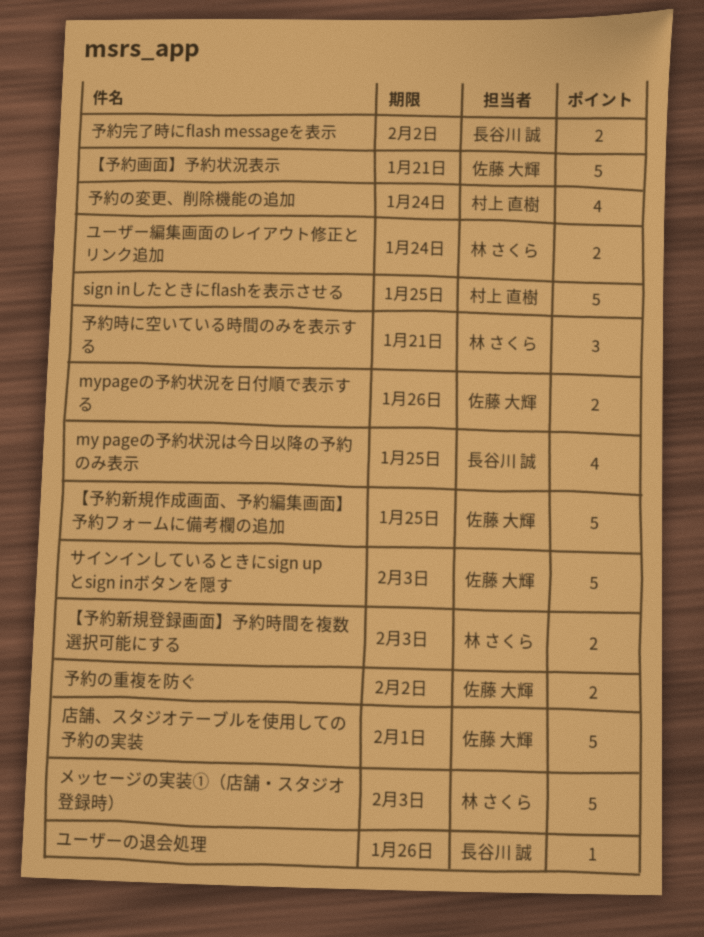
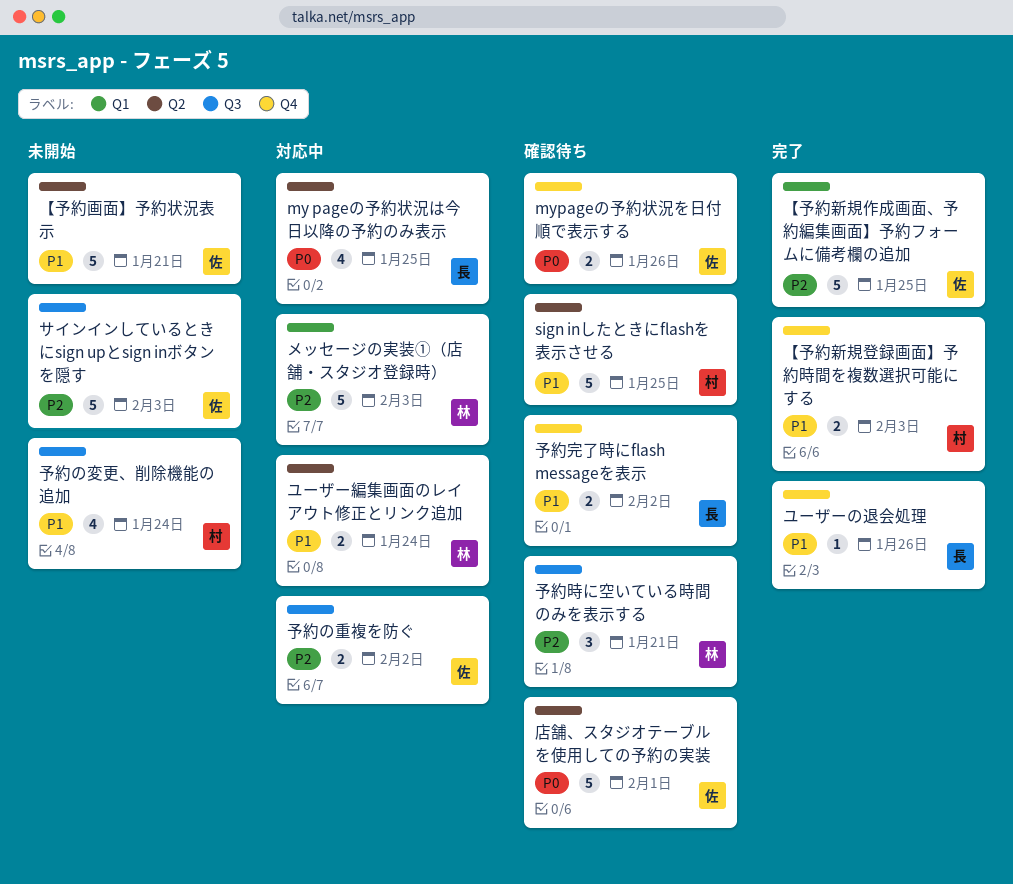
【予約新規登録画面】予約時間を複数選択可能にする, owner: 林 さくら -> 村上 直樹

